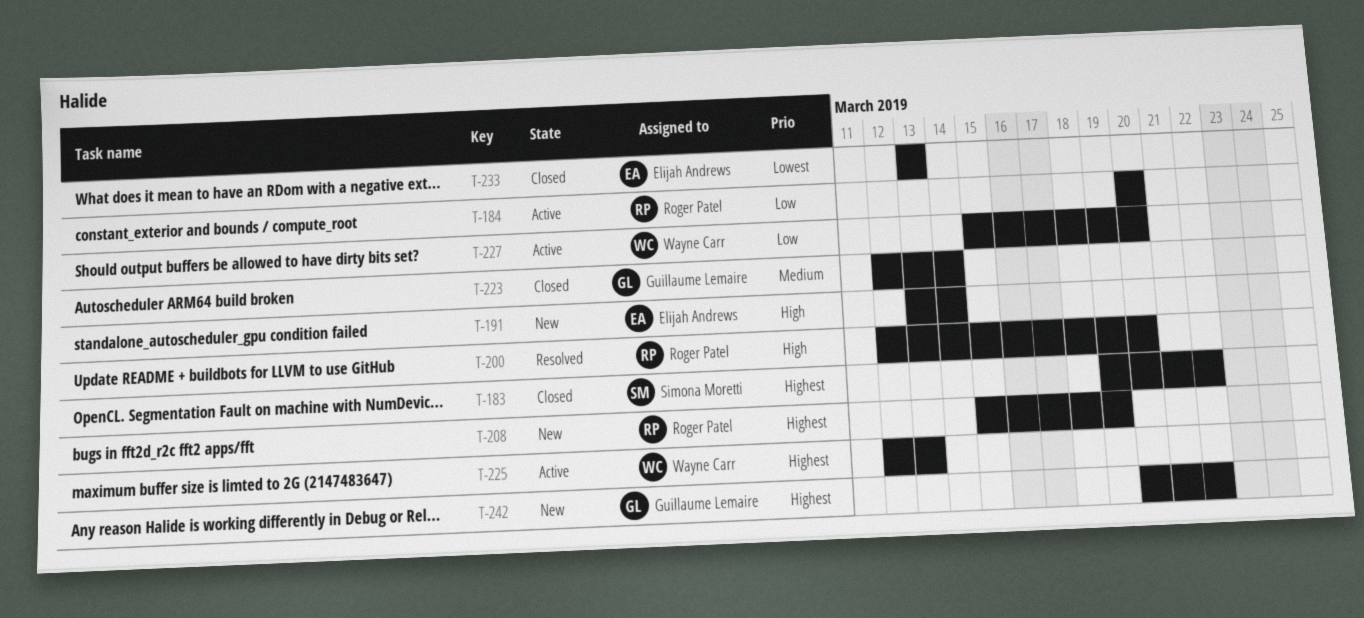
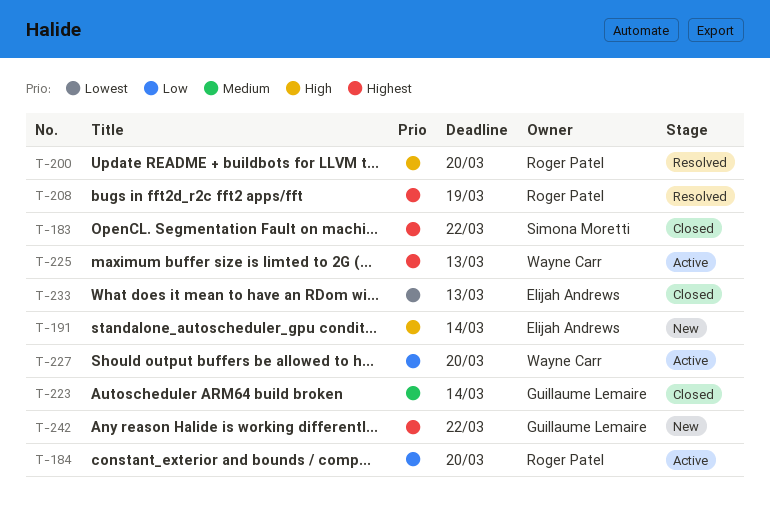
T-208, status: New -> Resolved

